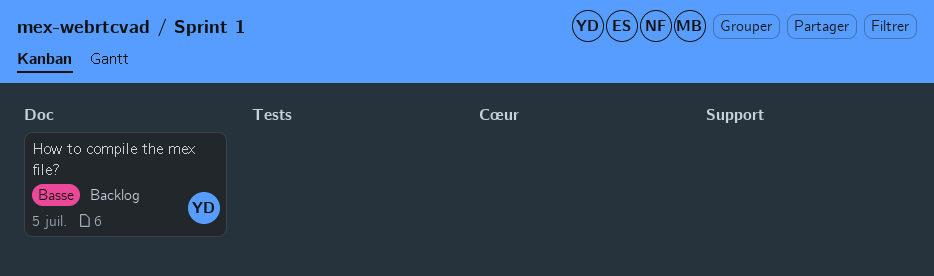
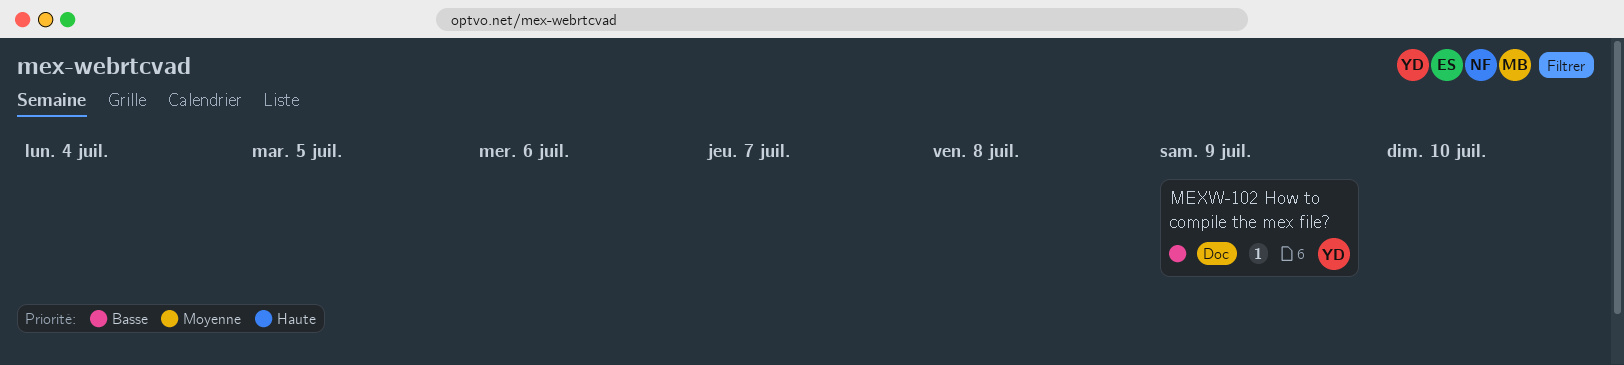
How to compile the mex file?, due: Jul 5 -> Jul 9

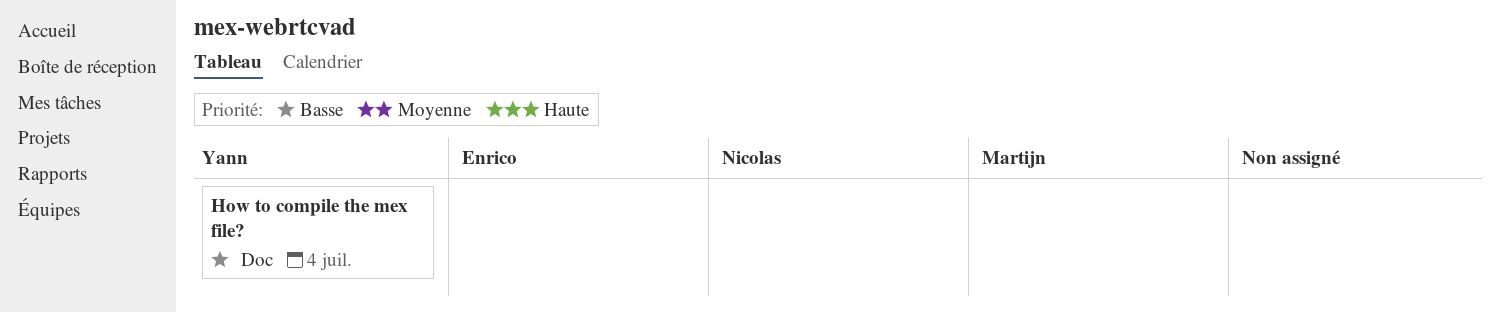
How to compile the mex file?, due: Jul 9 -> Jul 4

